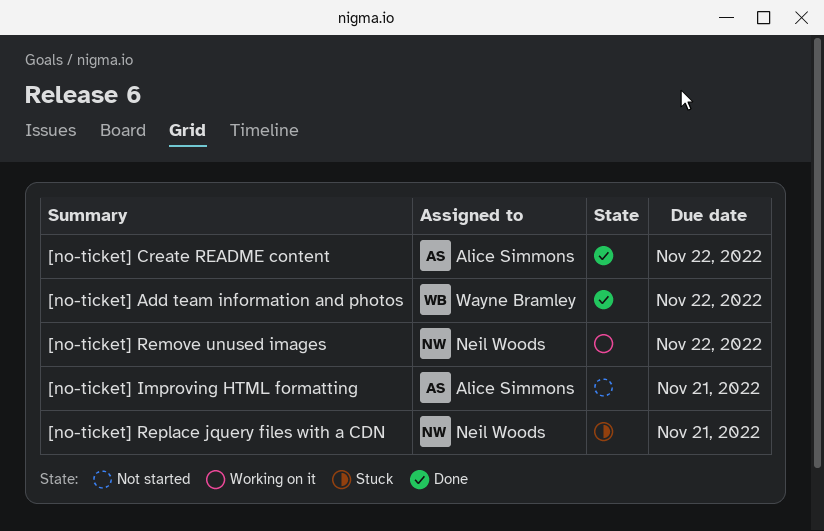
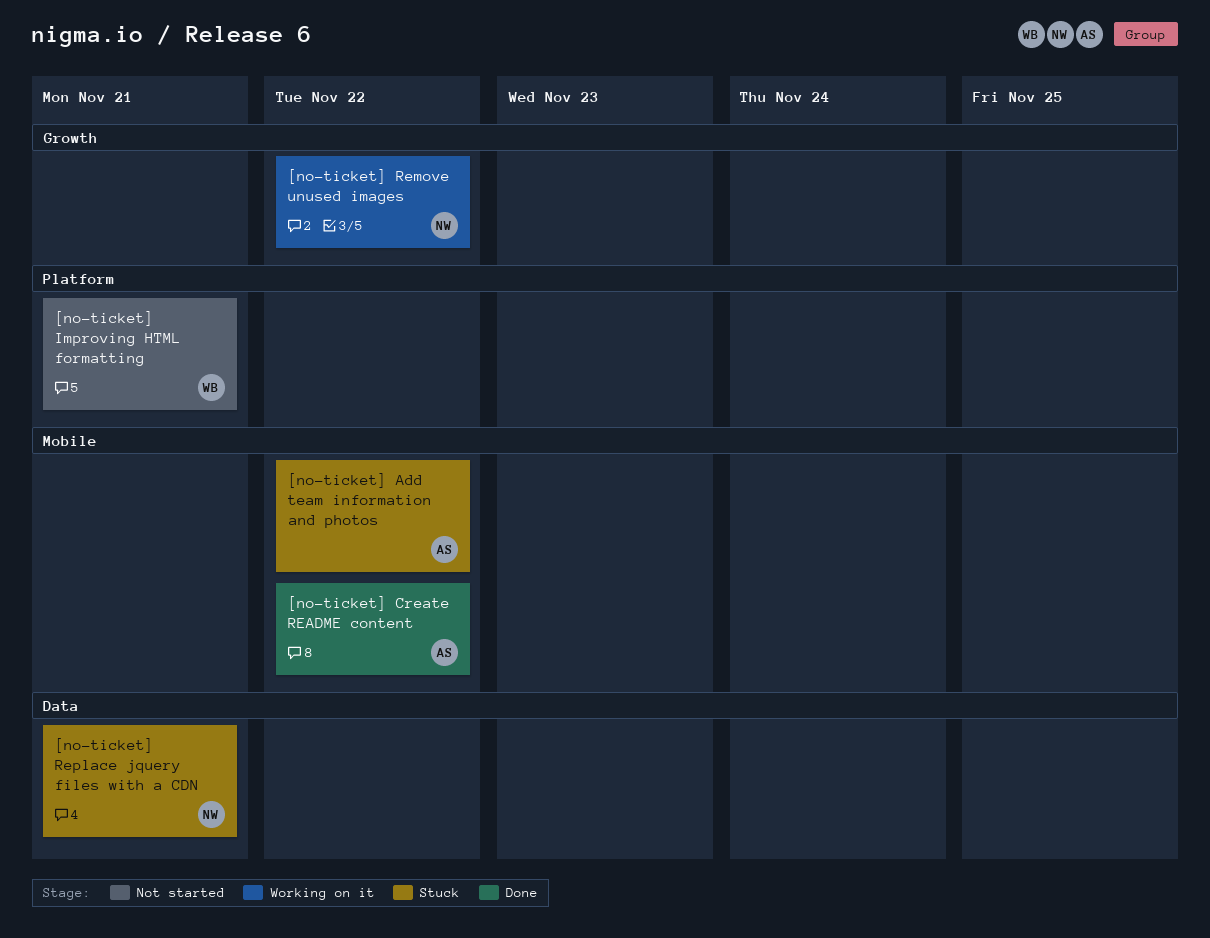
[no-ticket] Add team information and photos, status: Done -> Stuck
[no-ticket] Add team information and photos, owner: Wayne Bramley -> Alice Simmons
[no-ticket] Improving HTML formatting, owner: Alice Simmons -> Wayne Bramley

